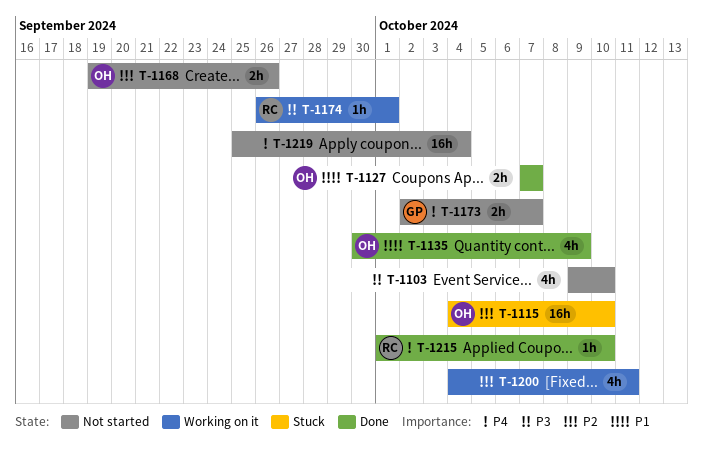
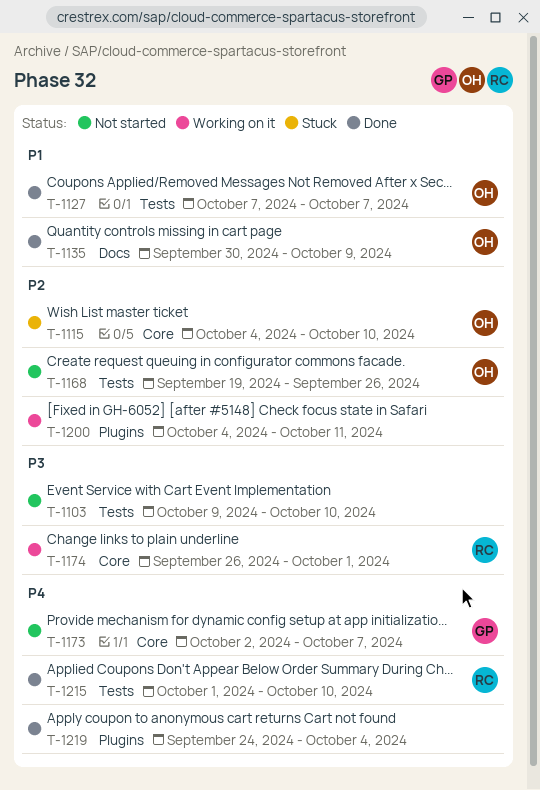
T-1219, status: Not started -> Done
T-1219, start: Sep 25 -> Sep 24

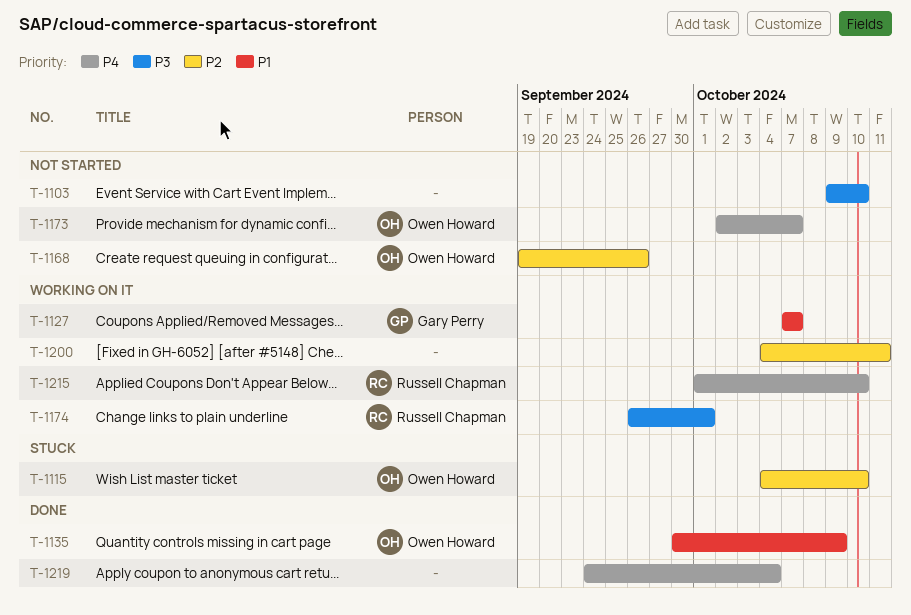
T-1127, status: Done -> Working on it
T-1127, owner: Owen Howard -> Gary Perry
T-1173, owner: Gary Perry -> Owen Howard
T-1215, status: Done -> Working on it

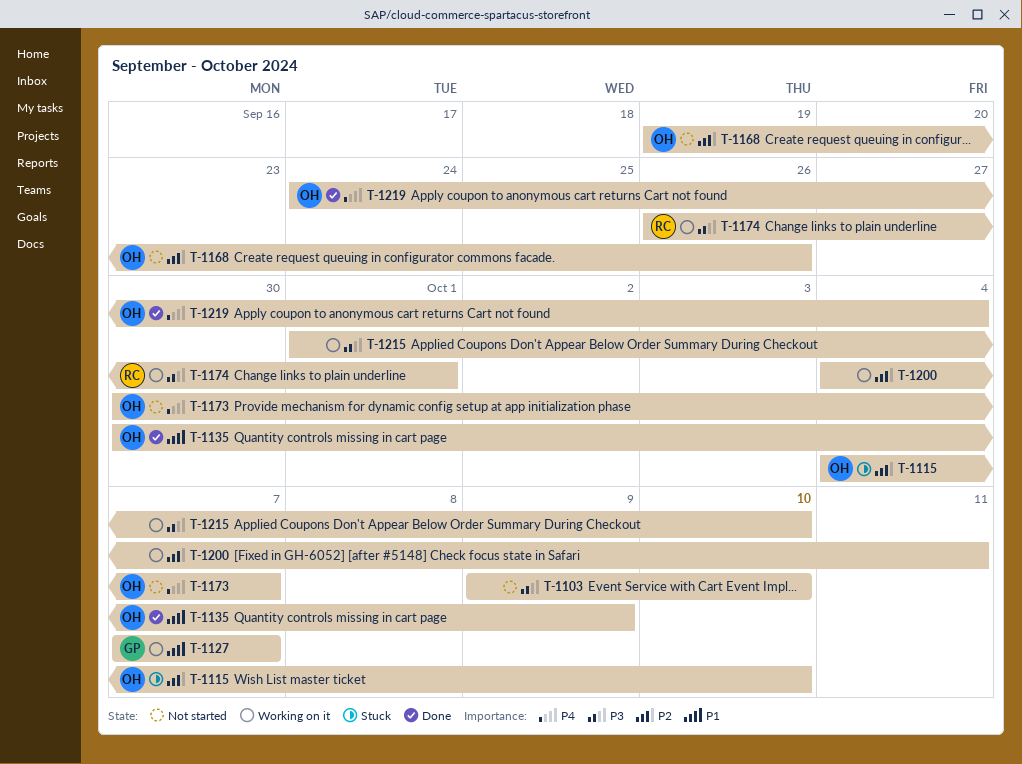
T-1173, start: Oct 2 -> Sep 30
T-1215, owner: Russell Chapman -> none
T-1215, priority: P4 -> P3
T-1219, owner: none -> Owen Howard

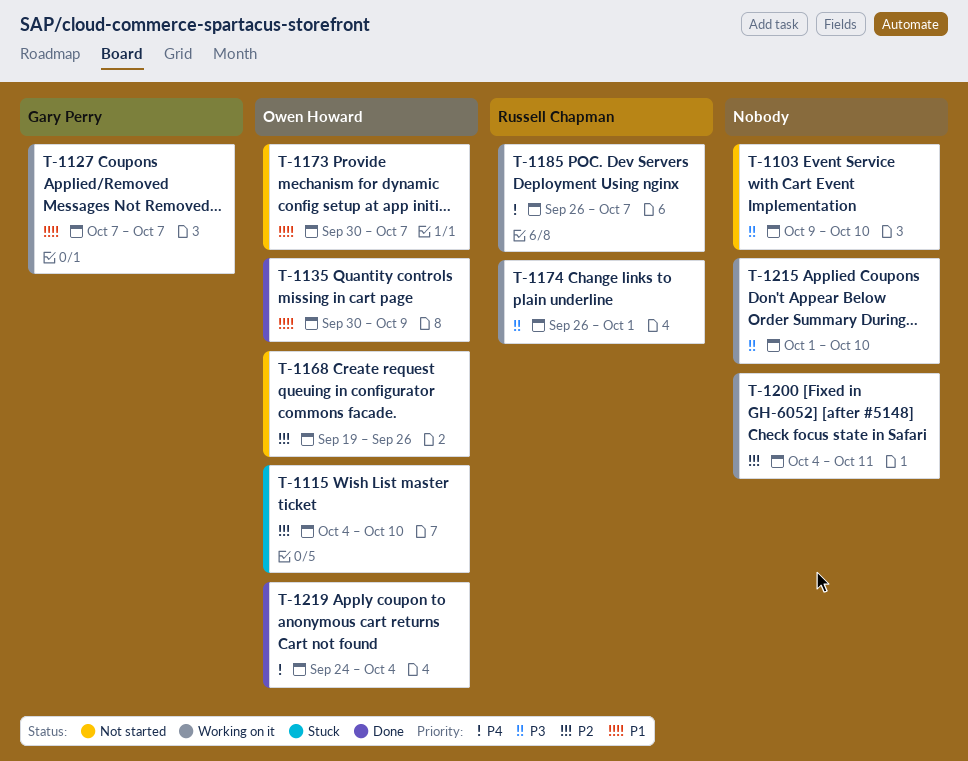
T-1173, priority: P4 -> P1
T-1185: none -> present

